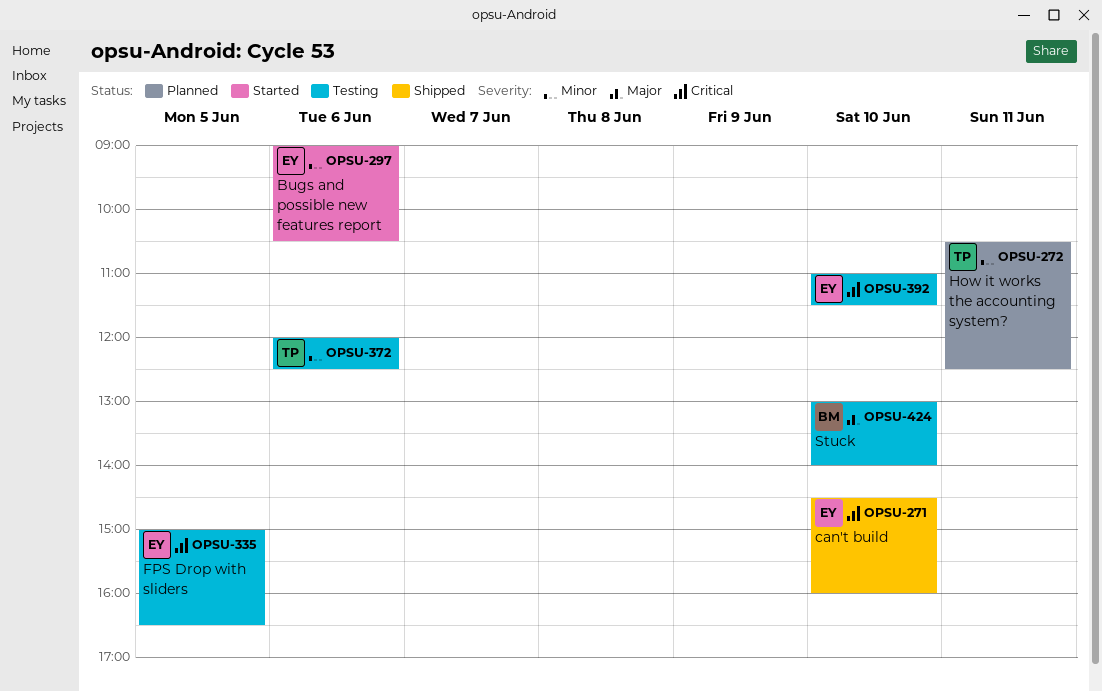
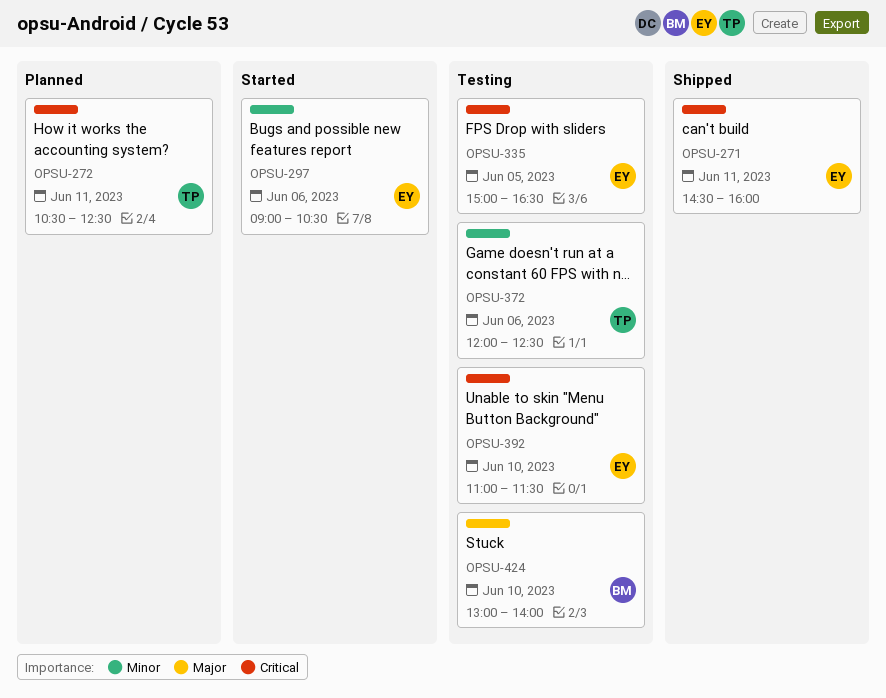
OPSU-271, day: Jun 10 -> Jun 11
OPSU-272, priority: Minor -> Critical

